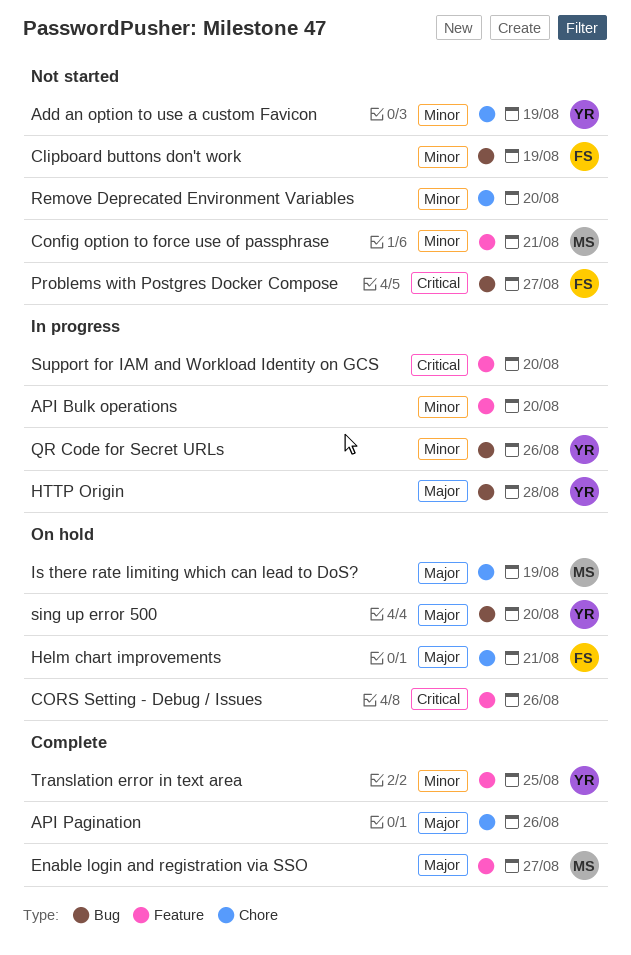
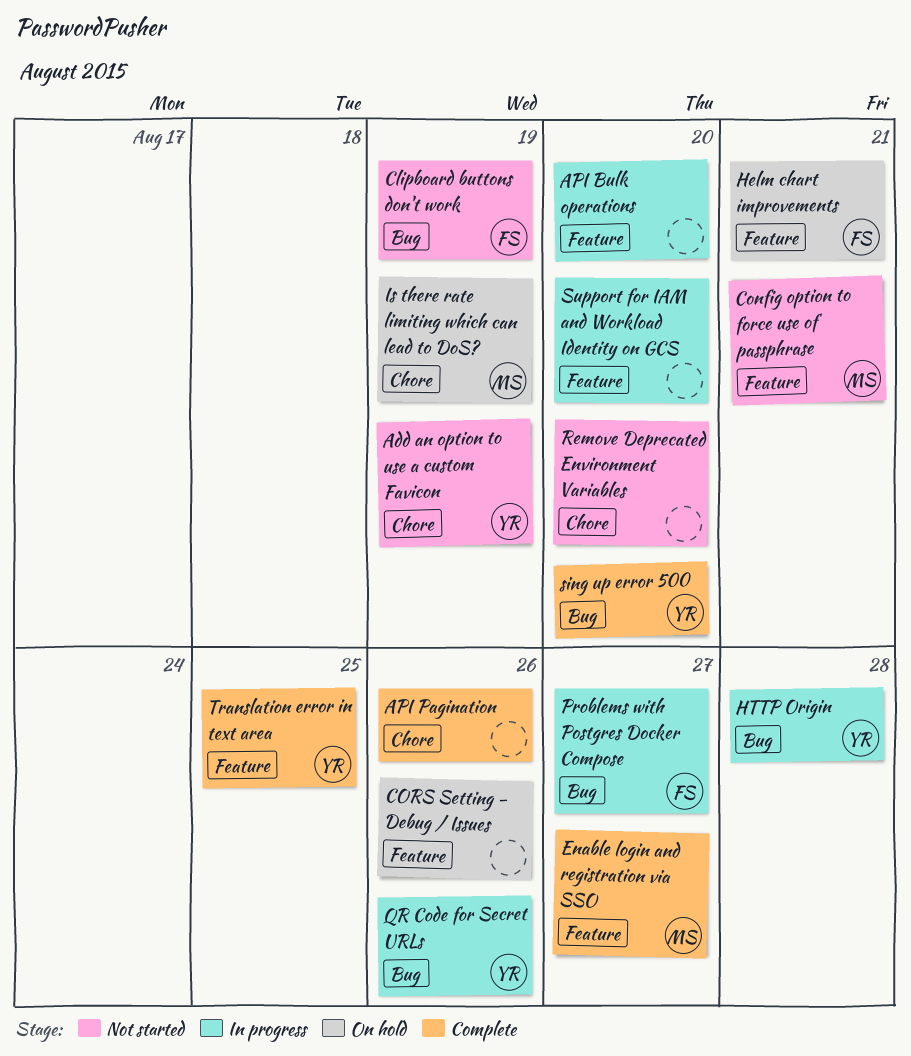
Helm chart improvements, label: Chore -> Feature
Problems with Postgres Docker Compose, status: Not started -> In progress
sing up error 500, status: On hold -> Complete

